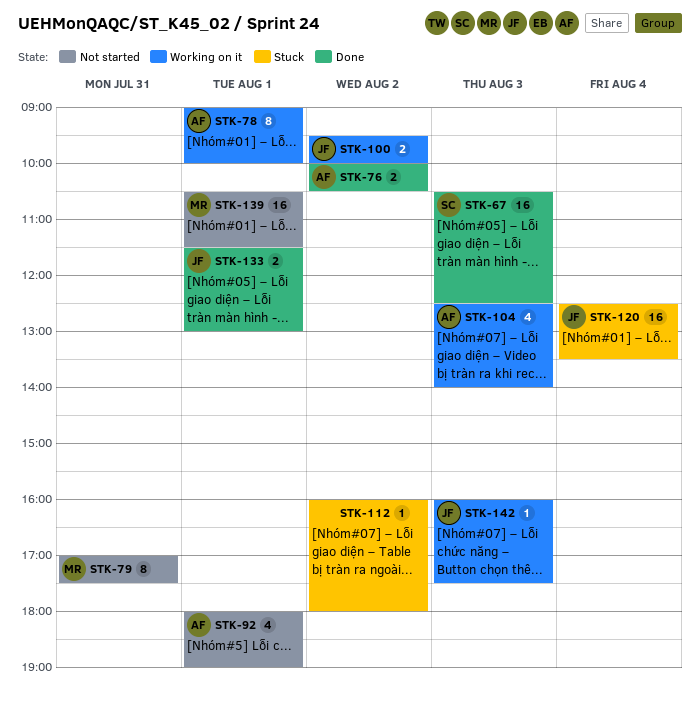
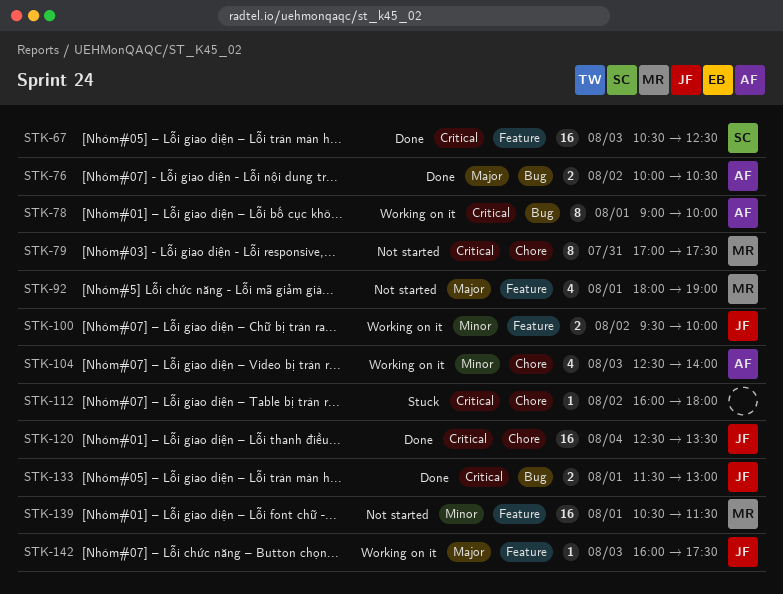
STK-92, owner: AF -> MR
STK-120, status: Stuck -> Done

